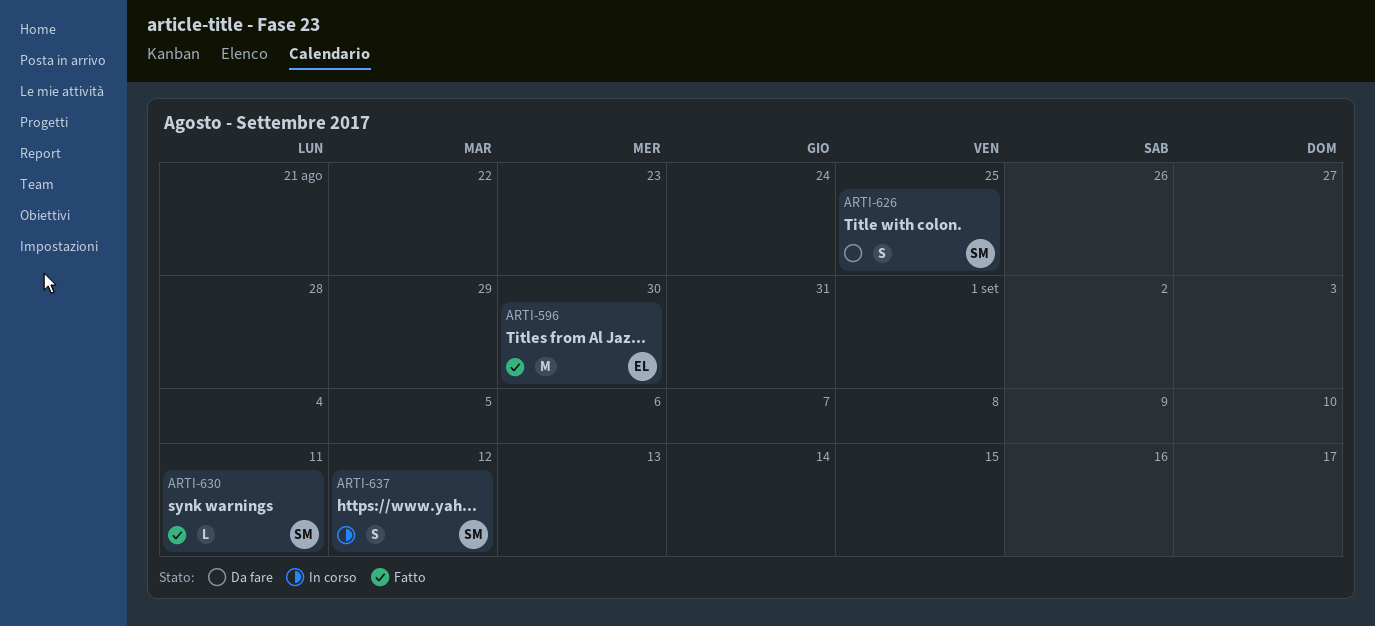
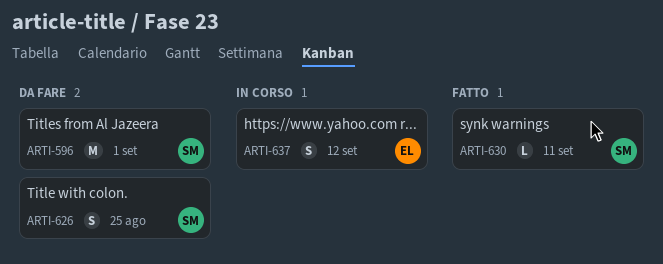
ARTI-596, status: Fatto -> Da fare
ARTI-596, owner: EL -> SM
ARTI-596, due: Aug 30 -> Sep 1
ARTI-637, owner: SM -> EL

